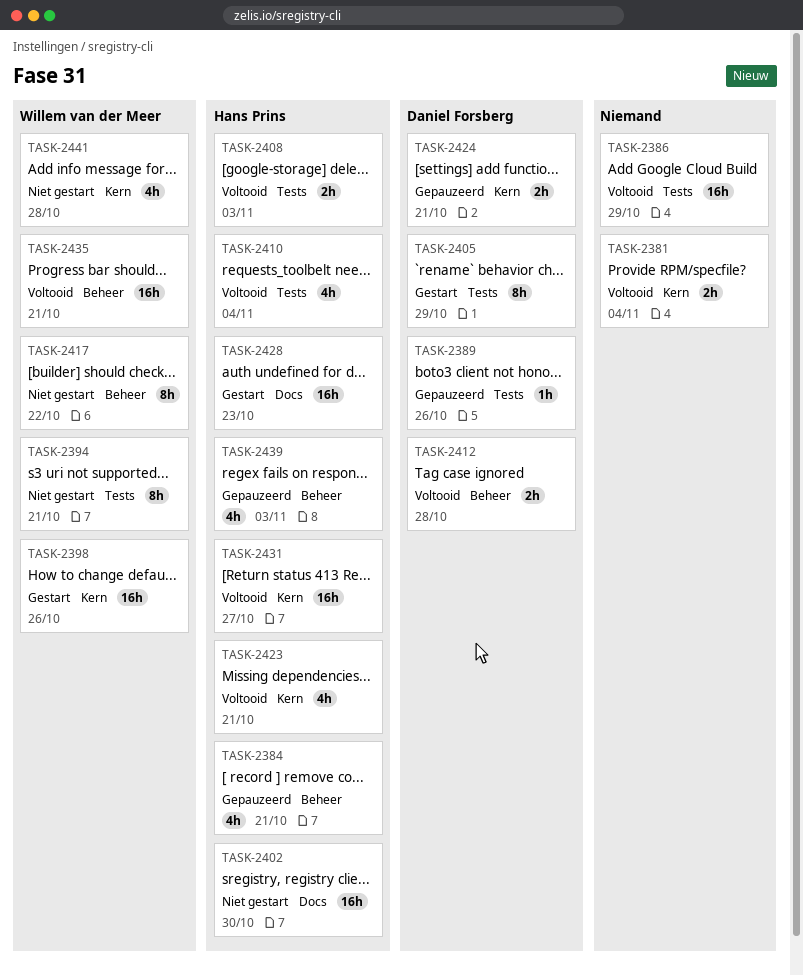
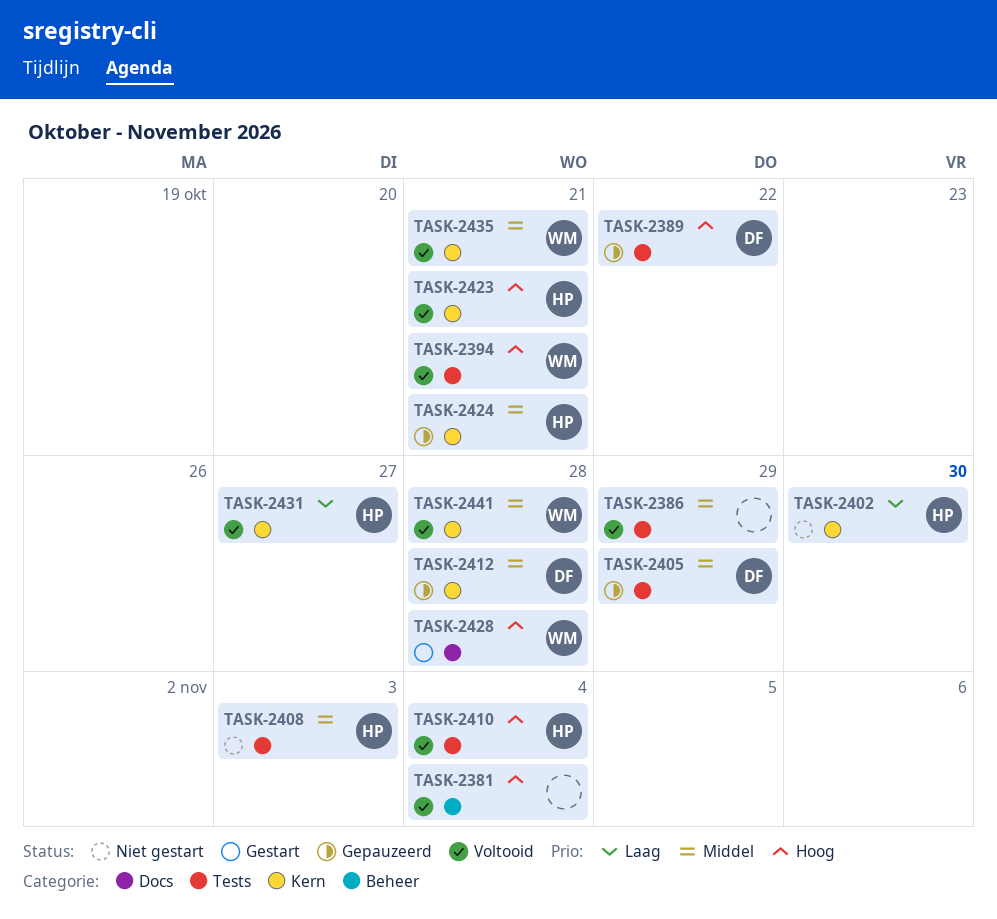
TASK-2381, label: Kern -> Beheer
TASK-2384: present -> none
TASK-2389, due: Oct 26 -> Oct 22
TASK-2394, status: Niet gestart -> Voltooid
TASK-2398: present -> none
TASK-2402, label: Docs -> Kern
TASK-2405, status: Gestart -> Gepauzeerd
TASK-2408, status: Voltooid -> Niet gestart
TASK-2412, status: Voltooid -> Gepauzeerd
TASK-2412, label: Beheer -> Kern
TASK-2417: present -> none
TASK-2424, owner: Daniel Forsberg -> Hans Prins
TASK-2428, owner: Hans Prins -> Willem van der Meer
TASK-2428, due: Oct 23 -> Oct 28
TASK-2435, label: Beheer -> Kern
TASK-2439: present -> none
TASK-2441, status: Niet gestart -> Voltooid

